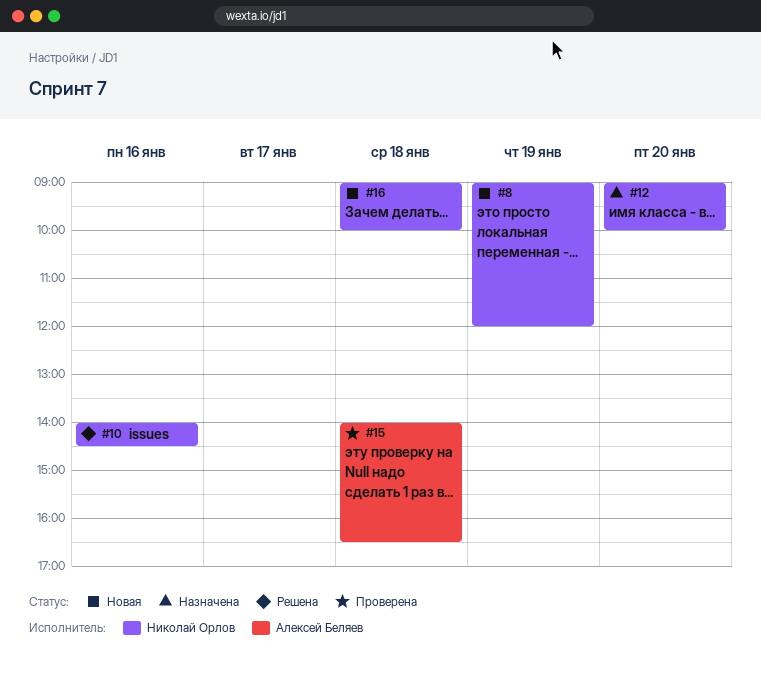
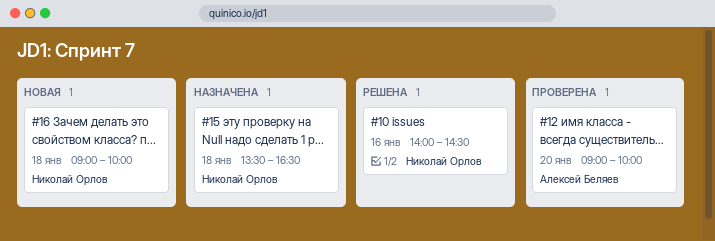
#8: present -> none
#12, status: Назначена -> Проверена
#12, owner: Николай Орлов -> Алексей Беляев
#15, status: Проверена -> Назначена
#15, owner: Алексей Беляев -> Николай Орлов
#15, begins: 14:00 -> 13:30

